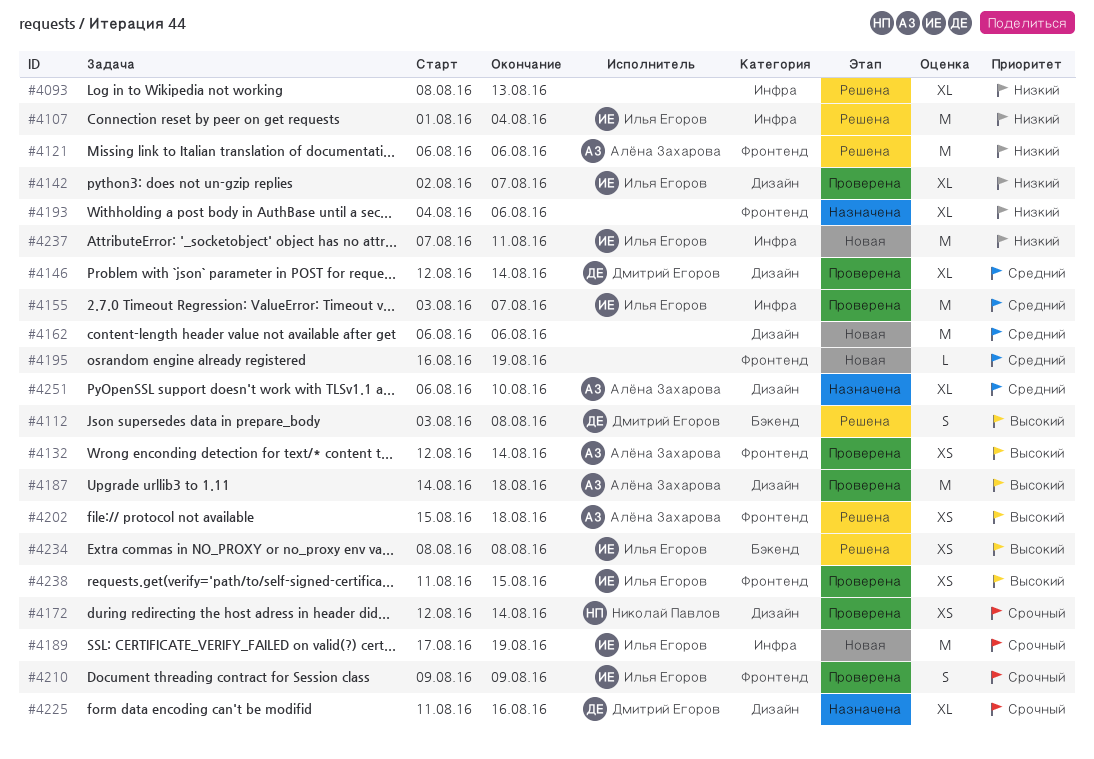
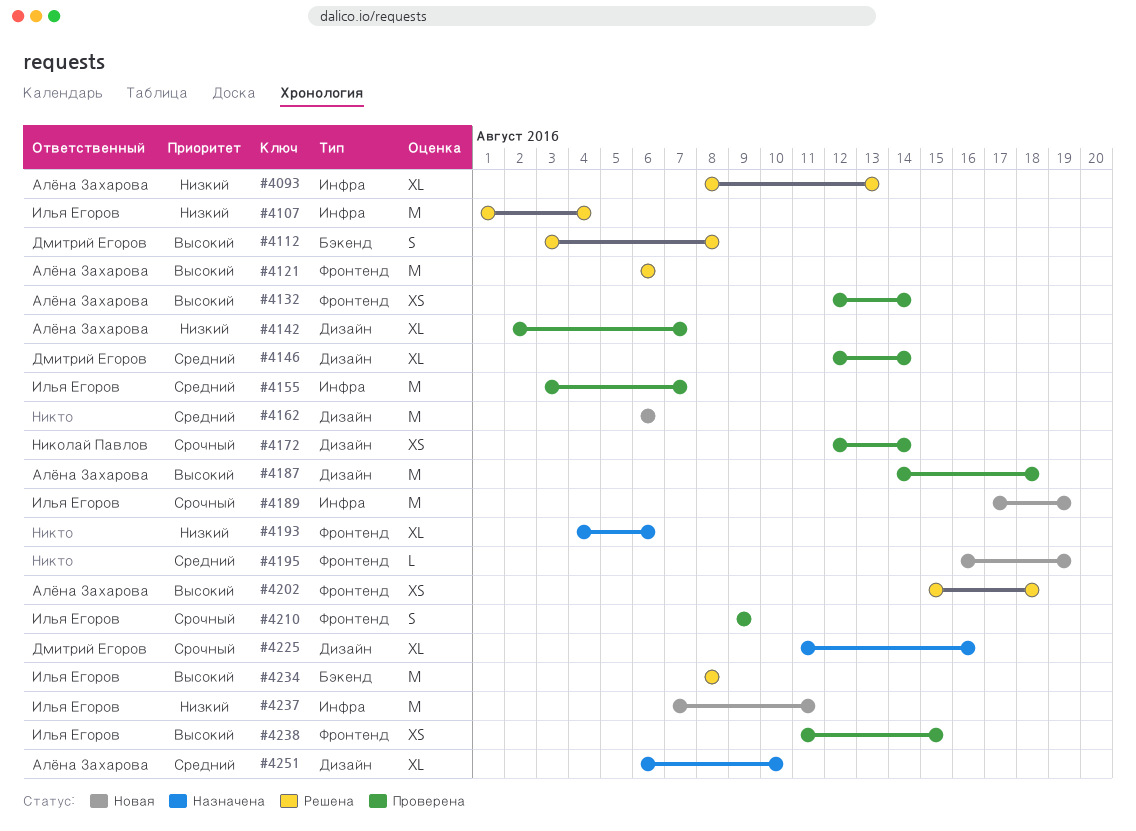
#4093, owner: none -> Алёна Захарова
#4121, priority: Низкий -> Высокий
#4142, owner: Илья Егоров -> Алёна Захарова
#4234, estimate: XS -> M

